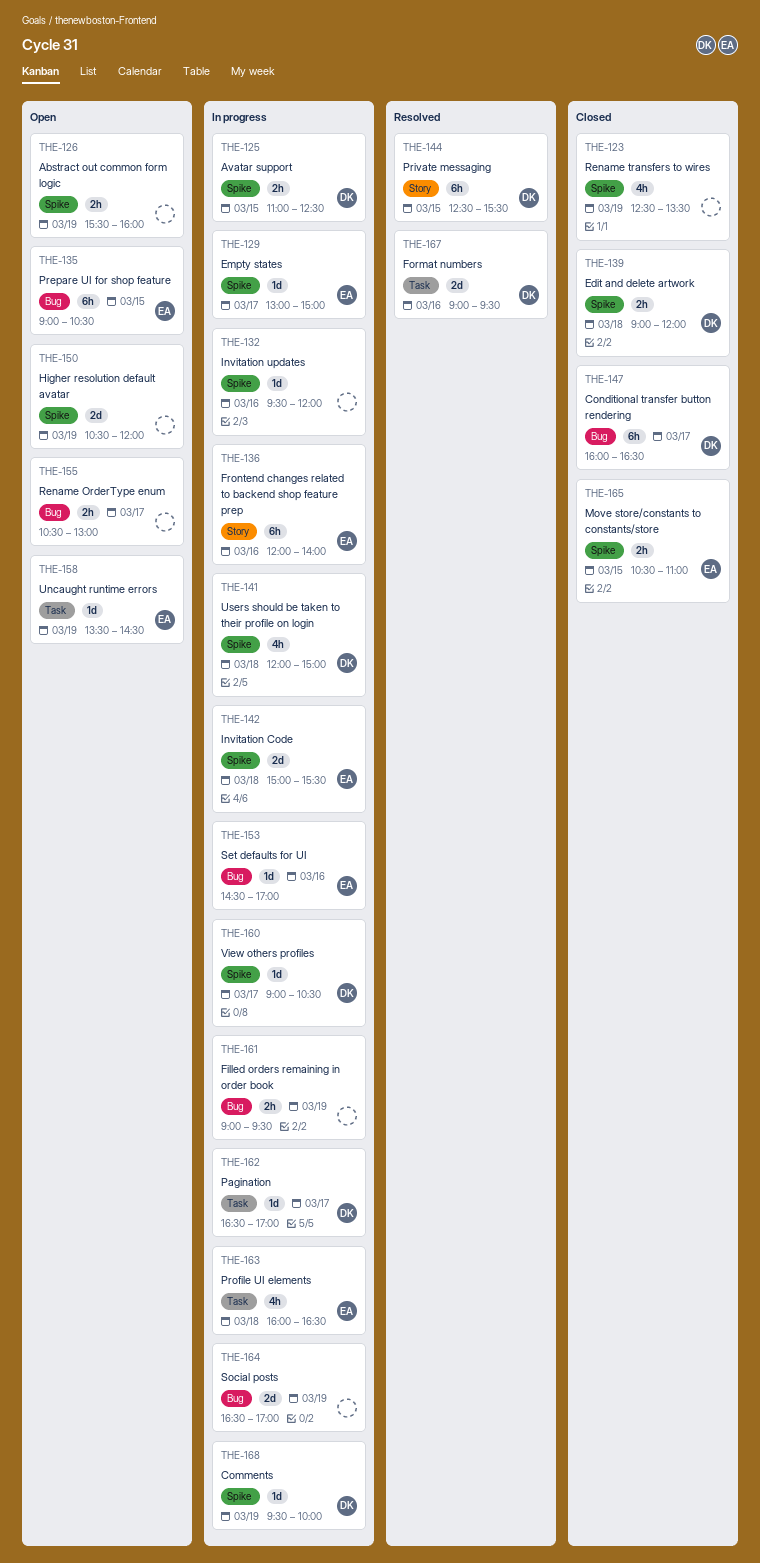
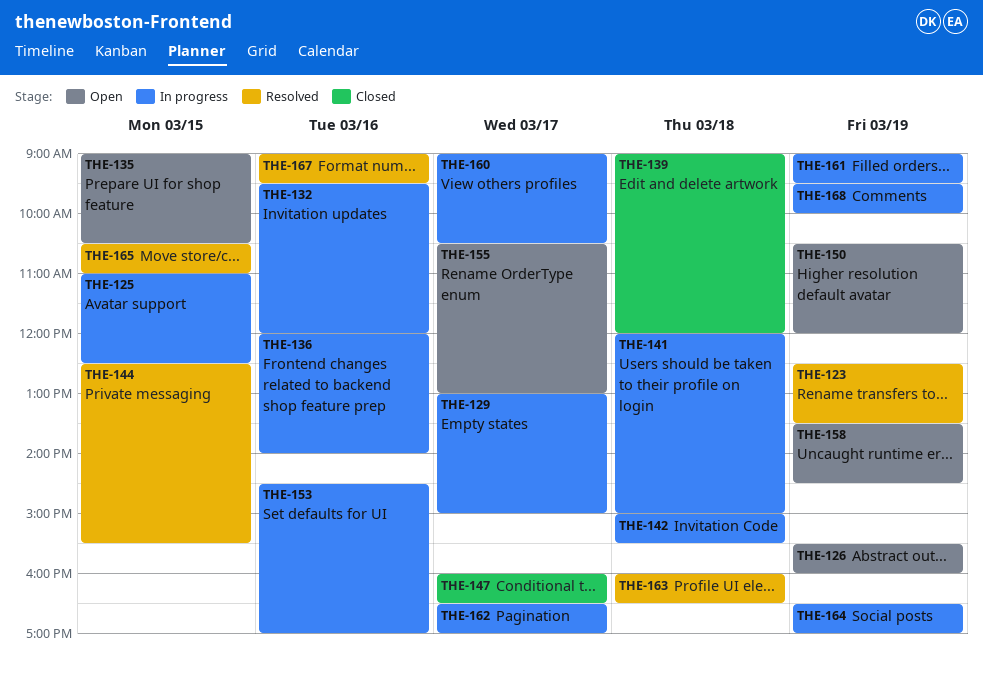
THE-123, status: Closed -> Resolved
THE-163, status: In progress -> Resolved
THE-165, status: Closed -> Resolved

